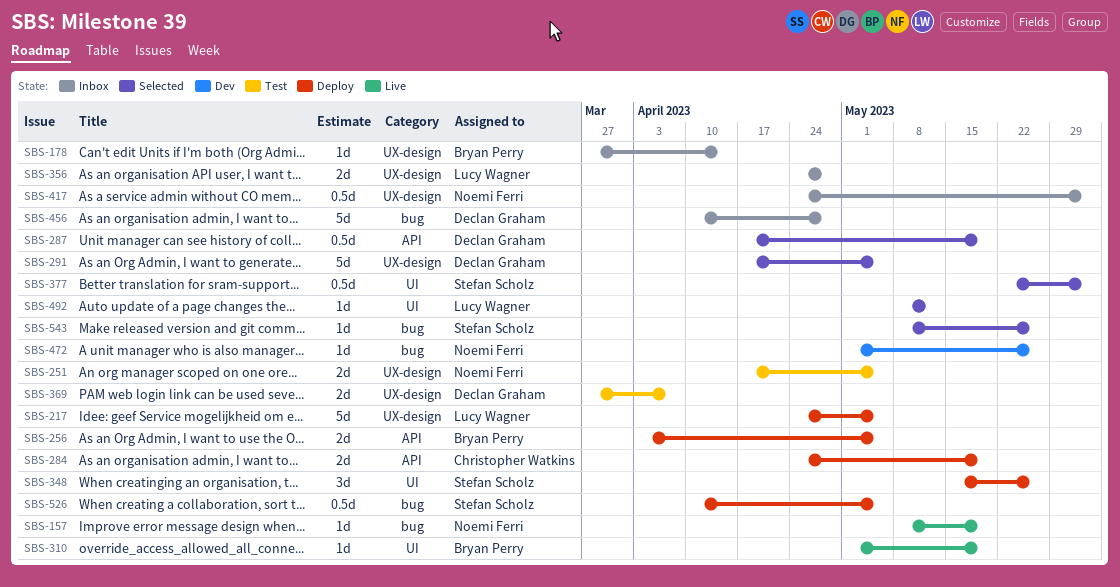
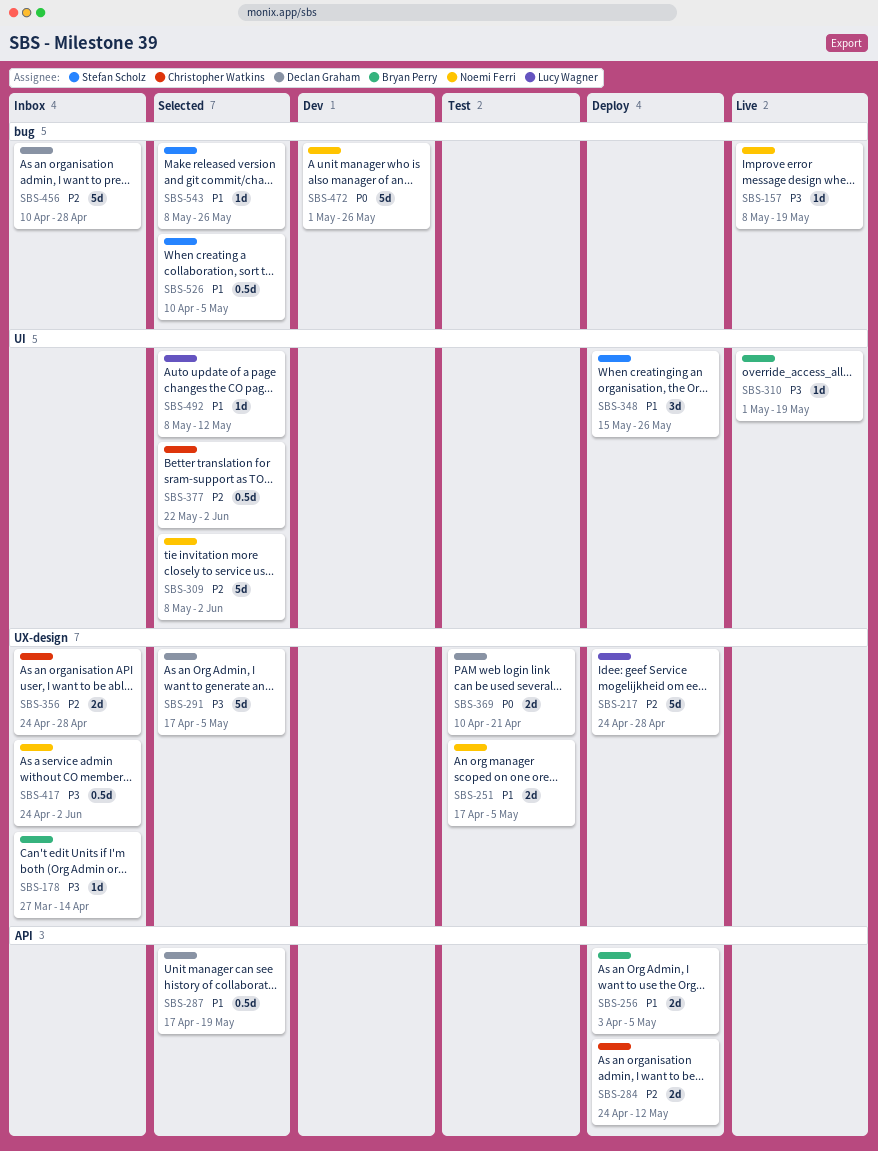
SBS-217, due: May 5 -> Apr 28
SBS-284, due: May 19 -> May 12
SBS-309: none -> present
SBS-356, owner: Lucy Wagner -> Christopher Watkins
SBS-369, start: Mar 27 -> Apr 10
SBS-369, due: Apr 7 -> Apr 21
SBS-377, owner: Stefan Scholz -> Christopher Watkins
SBS-472, estimate: 1d -> 5d
SBS-526, status: Deploy -> Selected

